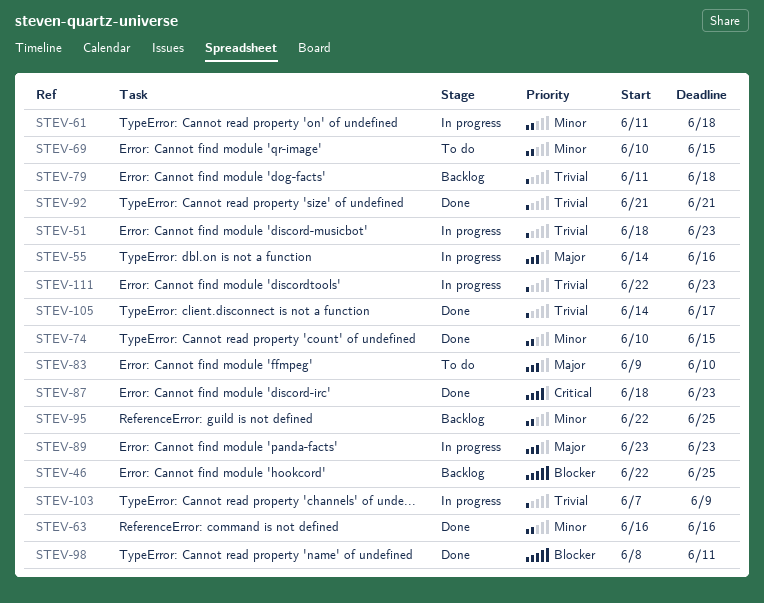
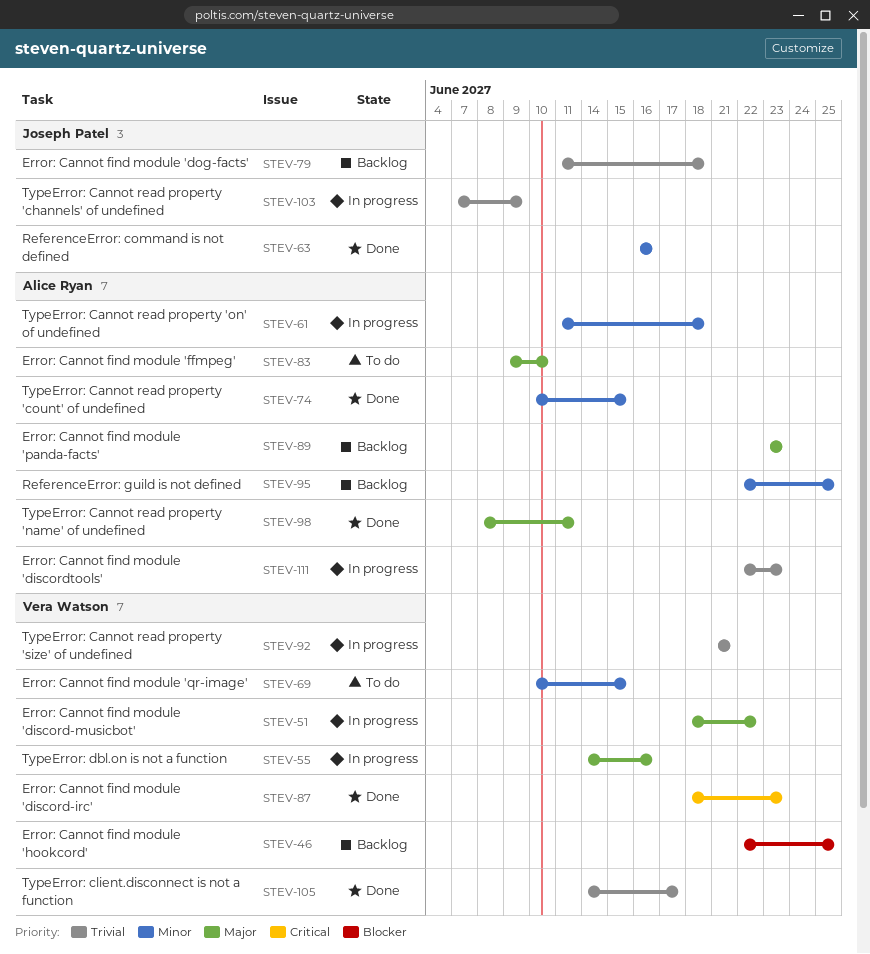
STEV-51, priority: Trivial -> Major
STEV-51, due: Jun 23 -> Jun 22
STEV-89, status: In progress -> Backlog
STEV-92, status: Done -> In progress
STEV-98, priority: Blocker -> Major

